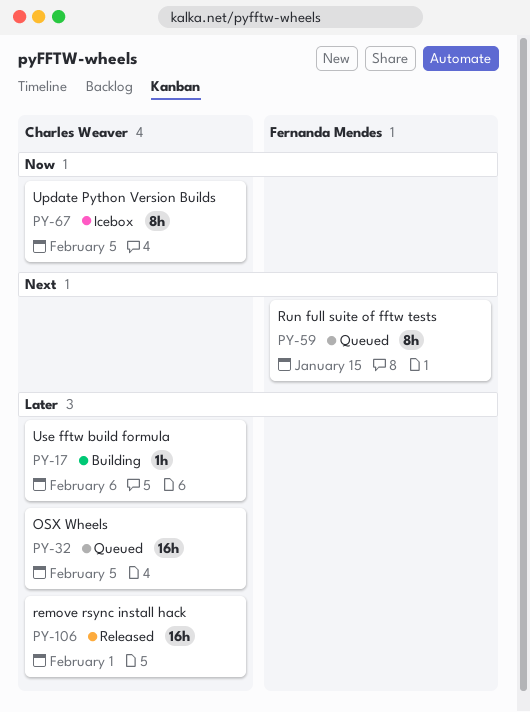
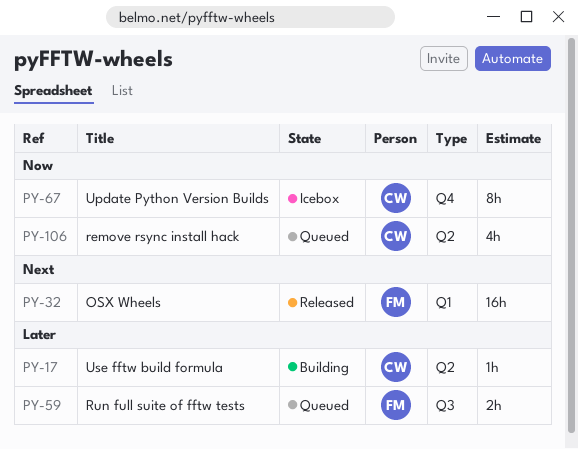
PY-32, status: Queued -> Released
PY-32, owner: Charles Weaver -> Fernanda Mendes
PY-32, priority: Later -> Next
PY-59, priority: Next -> Later
PY-59, estimate: 8h -> 2h
PY-106, status: Released -> Queued
PY-106, priority: Later -> Now
PY-106, estimate: 16h -> 4h

